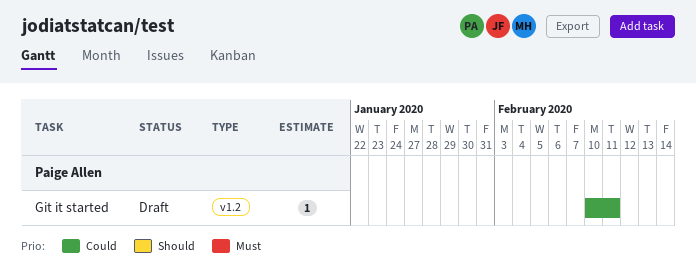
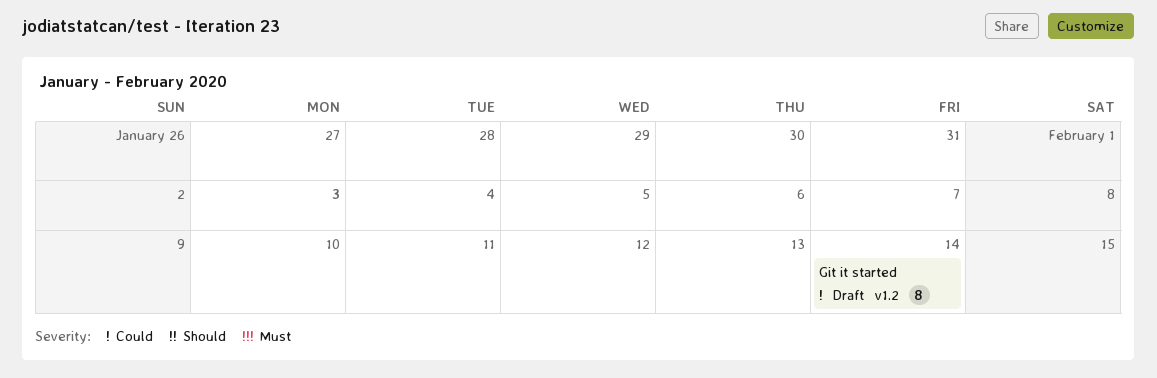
Git it started, estimate: 1 -> 8
Git it started, due: Feb 11 -> Feb 14

